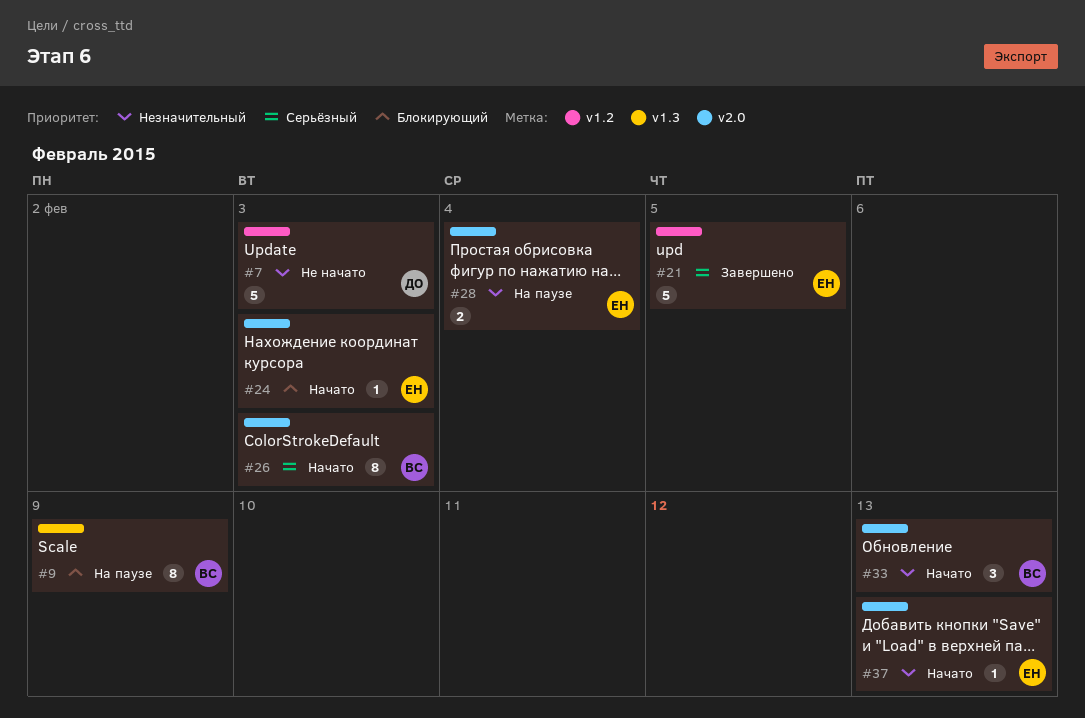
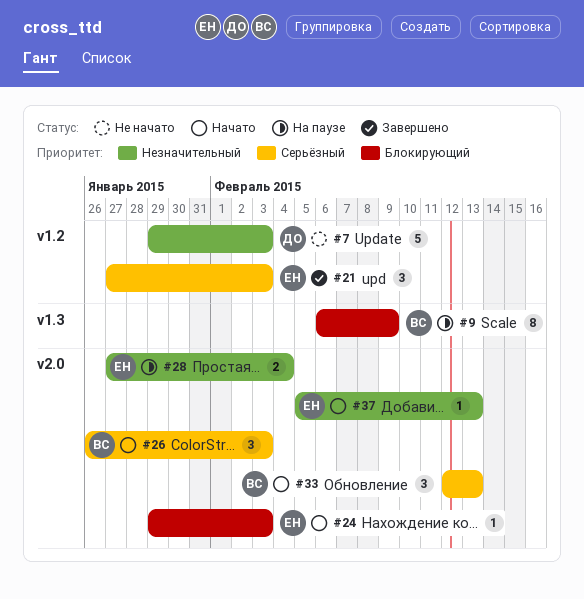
#21, estimate: 5 -> 3
#21, due: Feb 5 -> Feb 3
#26, estimate: 8 -> 3
#33, priority: Незначительный -> Серьёзный

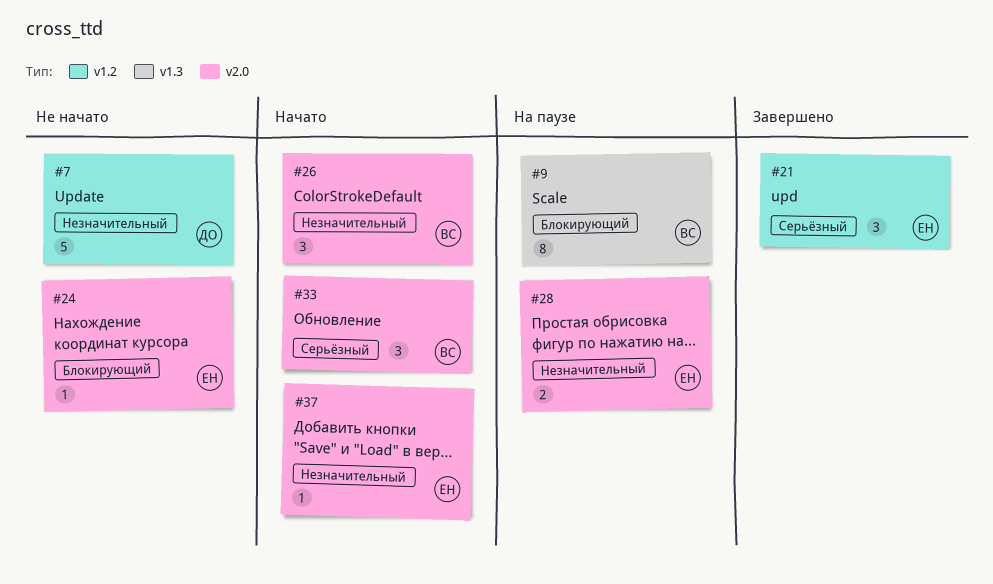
#24, status: Начато -> Не начато
#26, priority: Серьёзный -> Незначительный

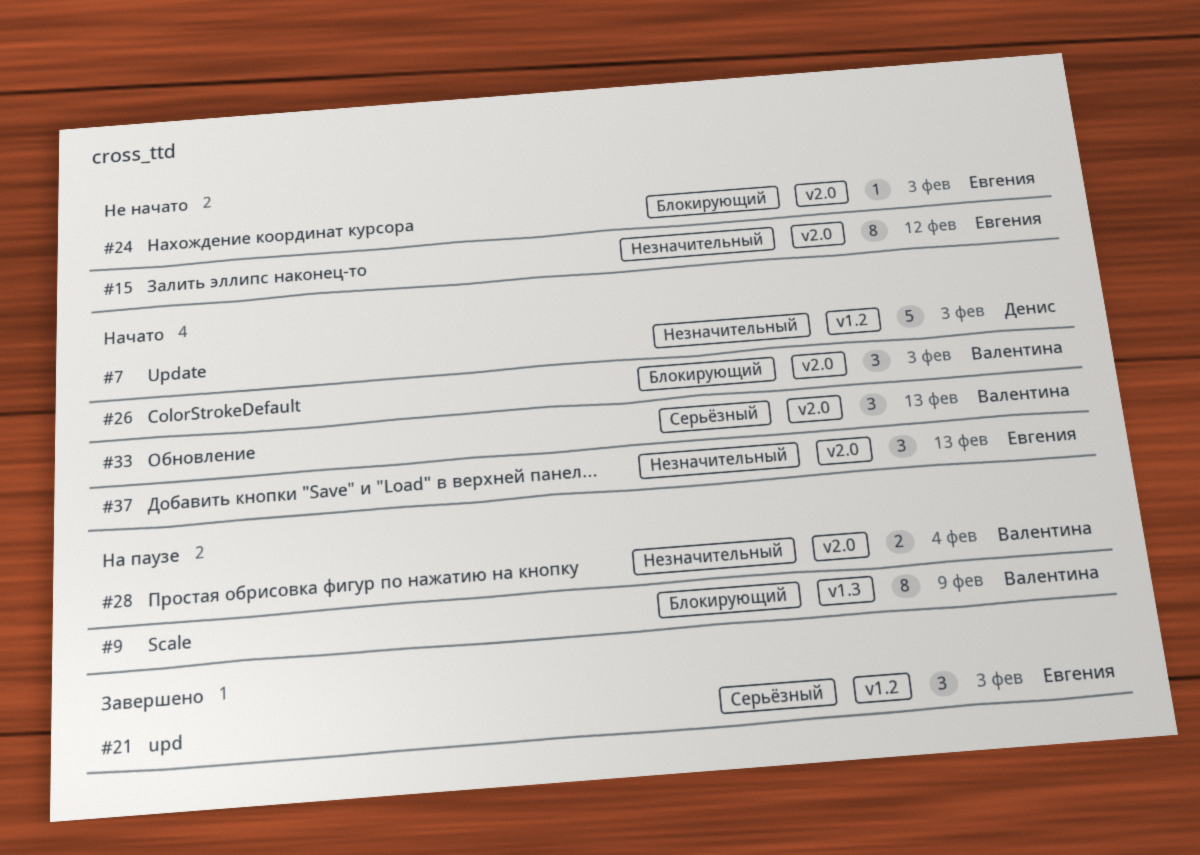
#7, status: Не начато -> Начато
#15: none -> present
#26, priority: Незначительный -> Блокирующий
#28, owner: Евгения -> Валентина
#37, estimate: 1 -> 3

